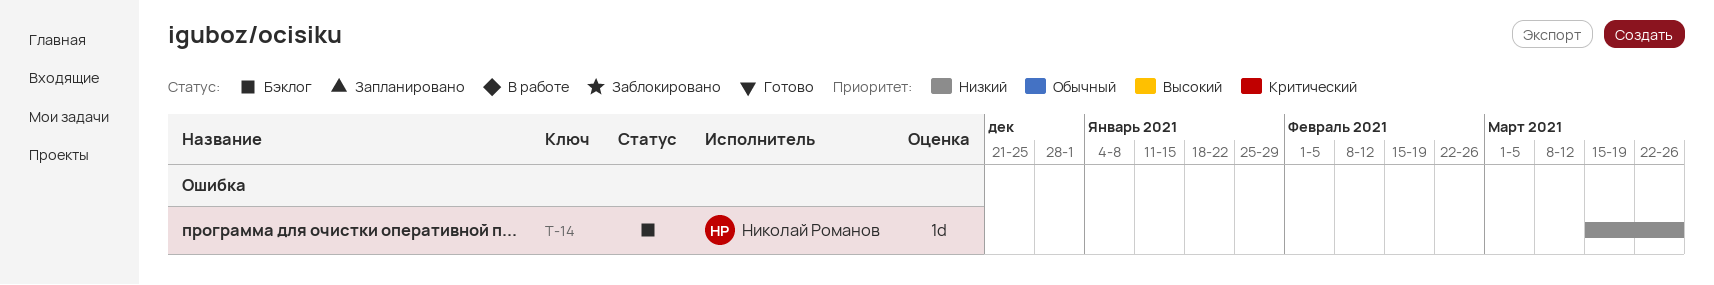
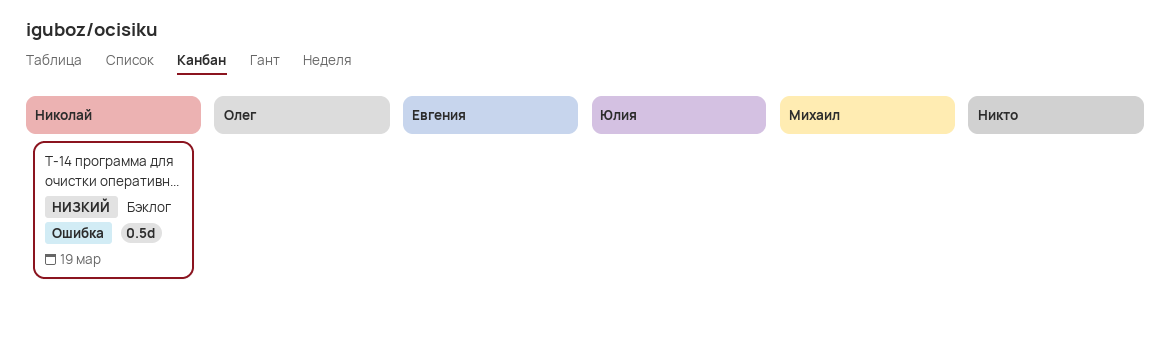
T-14, estimate: 1d -> 0.5d
T-14, due: Mar 26 -> Mar 19

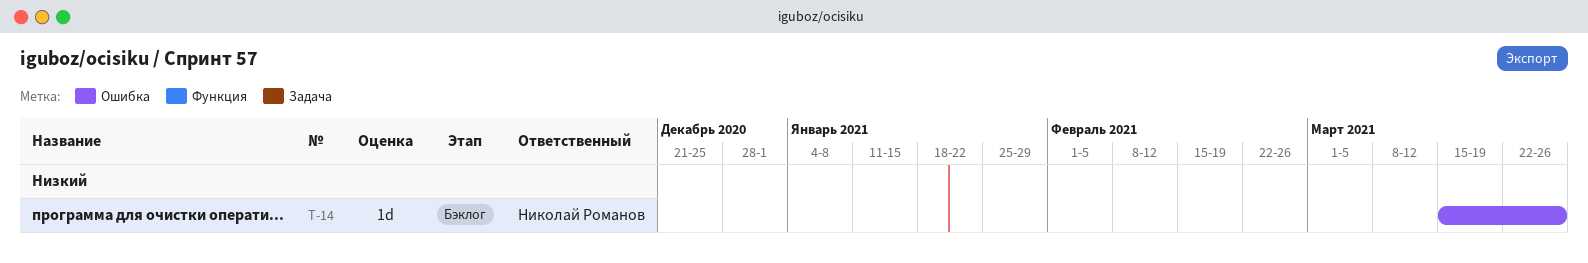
T-14, estimate: 0.5d -> 1d
T-14, due: Mar 19 -> Mar 26

